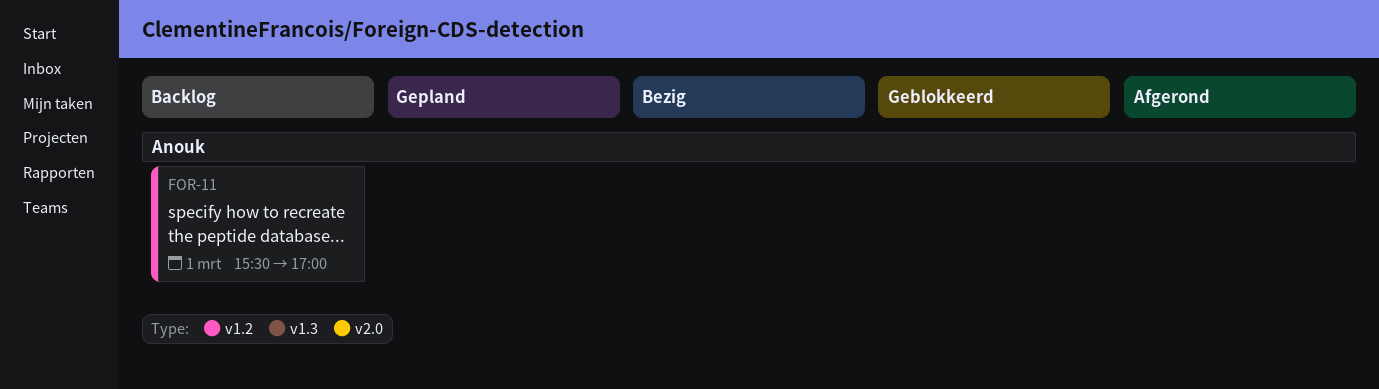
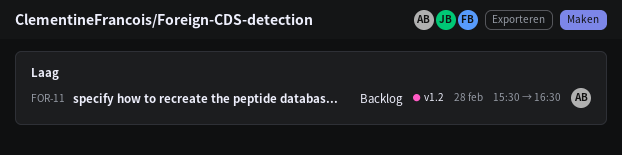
FOR-11, day: Mar 1 -> Feb 28
FOR-11, ends: 17:00 -> 16:30

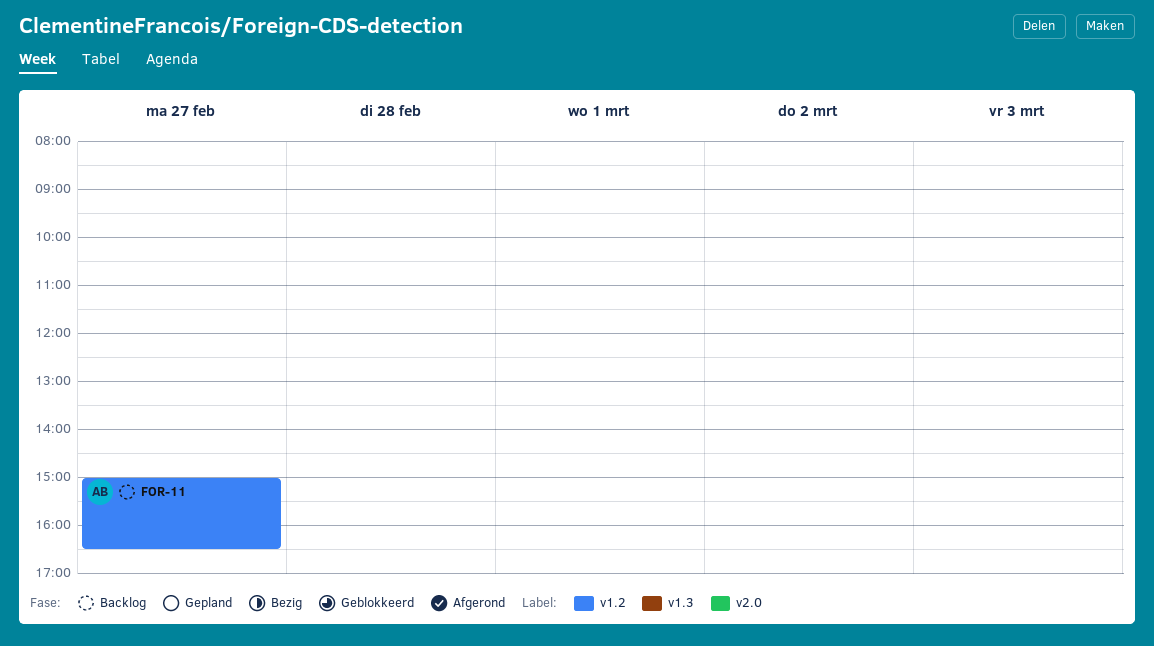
FOR-11, day: Feb 28 -> Feb 27
FOR-11, begins: 15:30 -> 15:00

